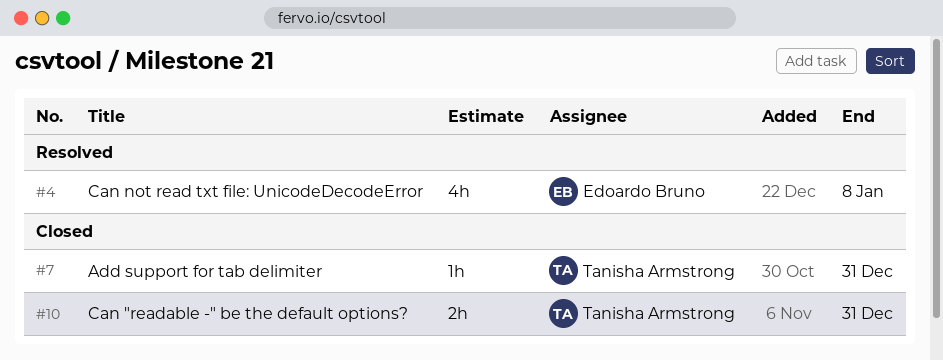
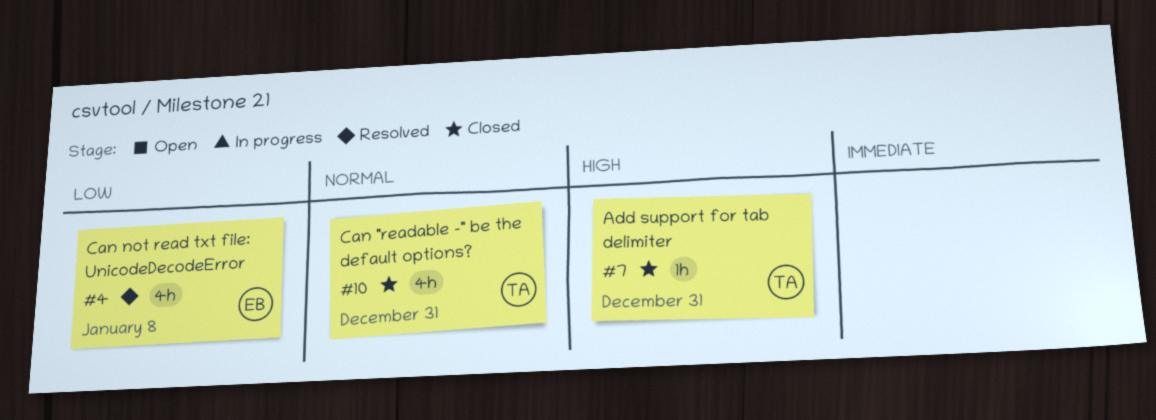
#10, estimate: 2h -> 4h

